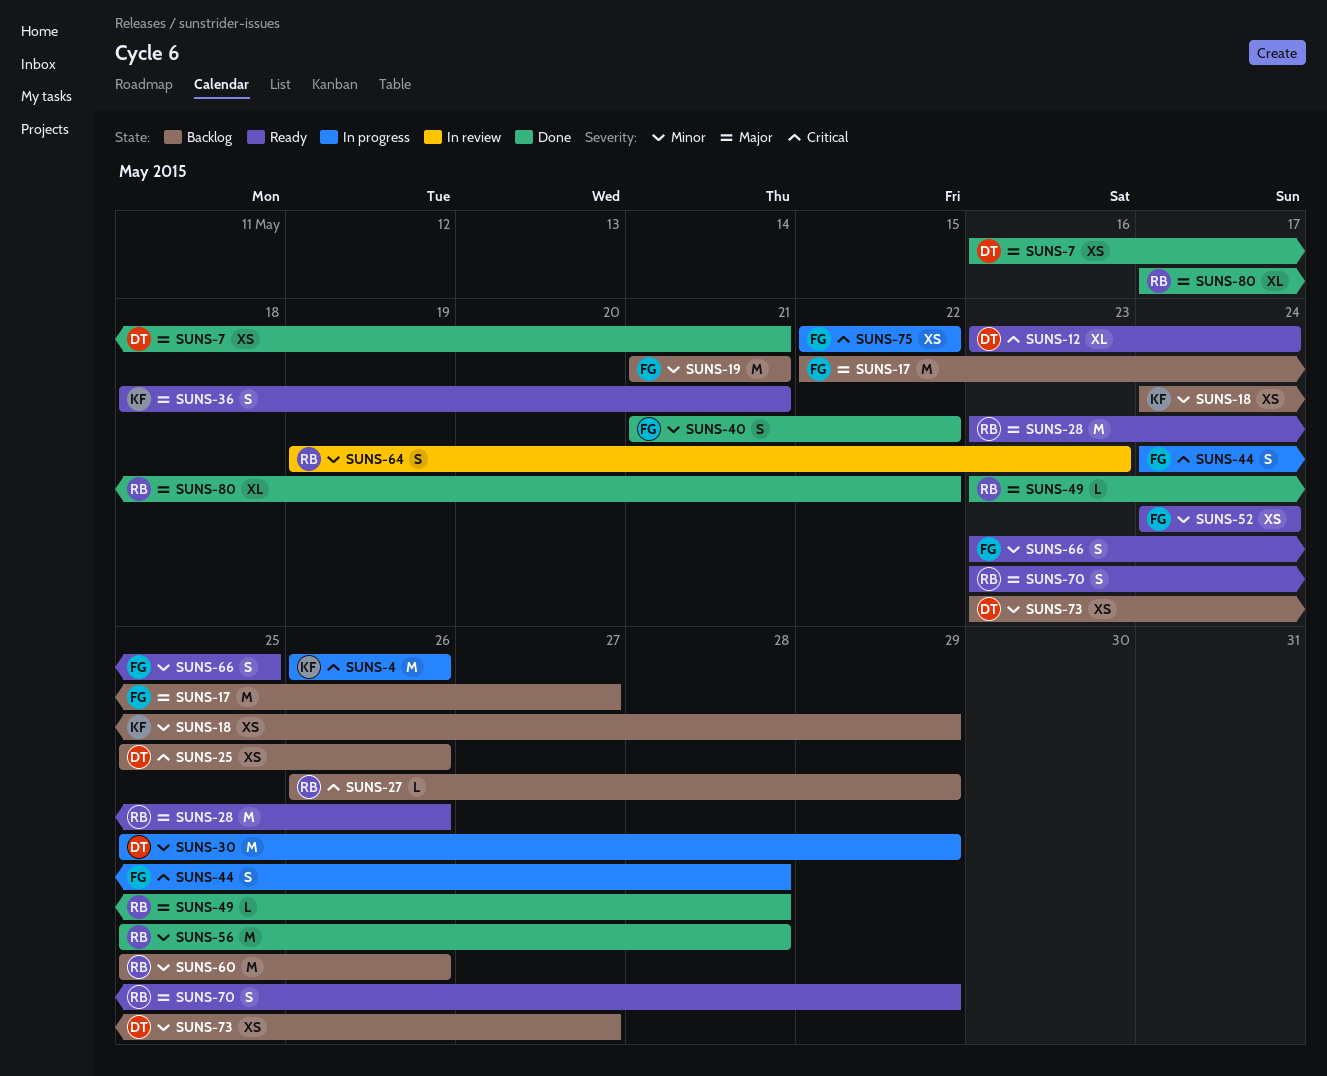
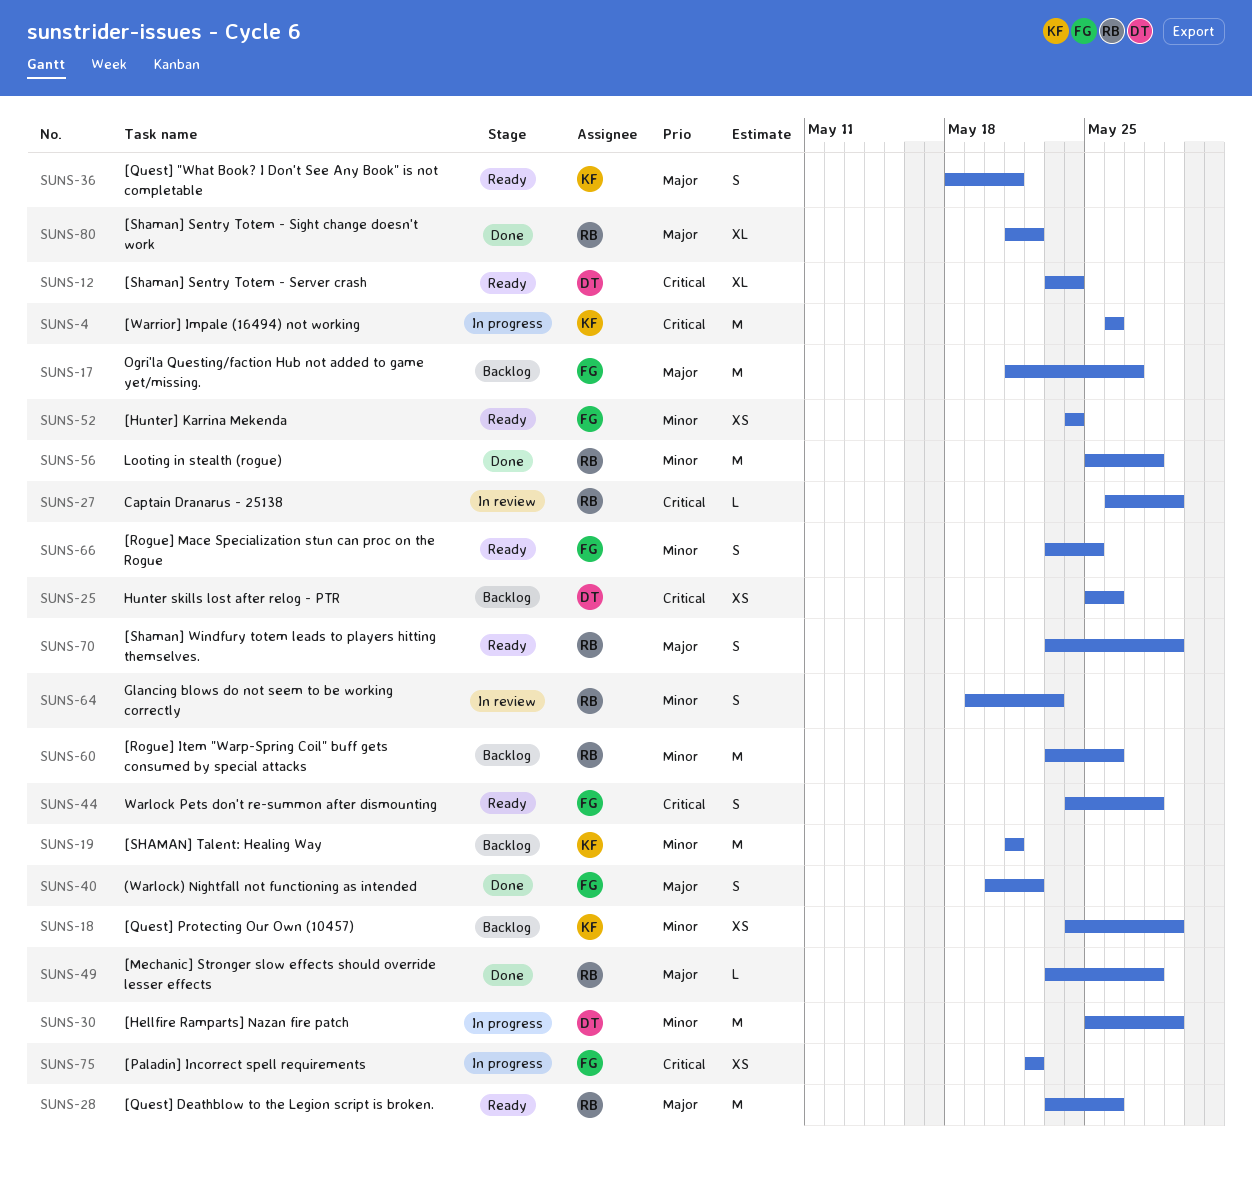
SUNS-7: present -> none
SUNS-17, start: May 22 -> May 21
SUNS-19, owner: FG -> KF
SUNS-27, status: Backlog -> In review
SUNS-40, priority: Minor -> Major
SUNS-40, start: May 21 -> May 20
SUNS-44, status: In progress -> Ready
SUNS-60, start: May 25 -> May 23
SUNS-73: present -> none
SUNS-80, start: May 17 -> May 21

